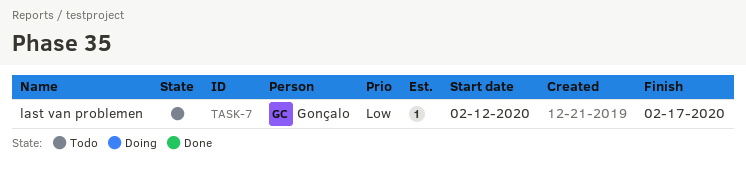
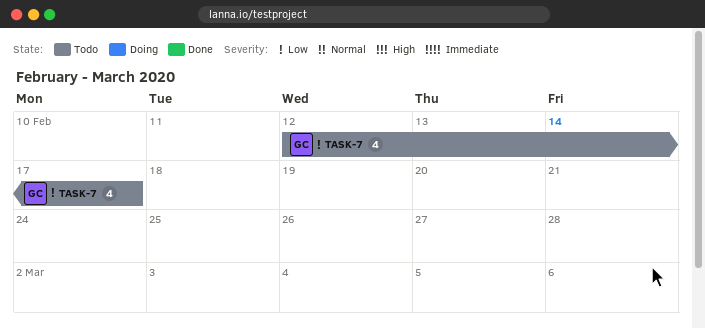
TASK-7, estimate: 1 -> 4

